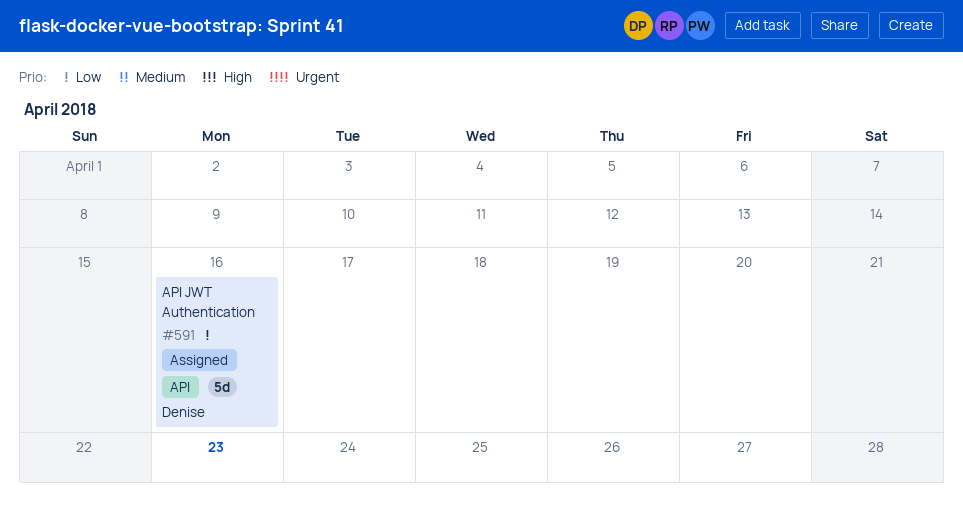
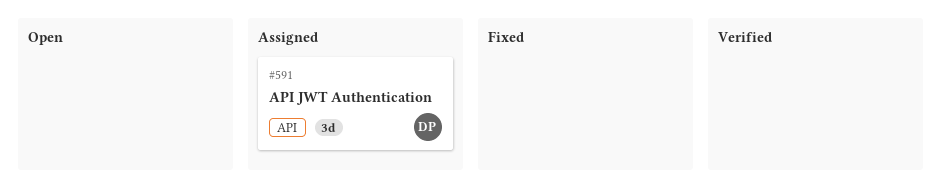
#591, estimate: 5d -> 3d

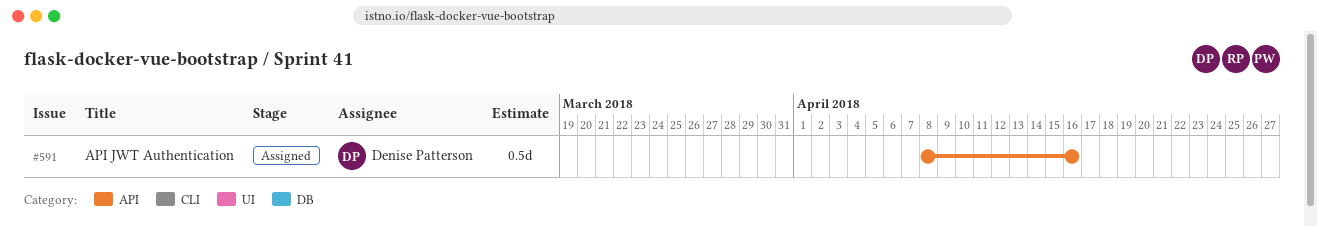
#591, estimate: 3d -> 0.5d

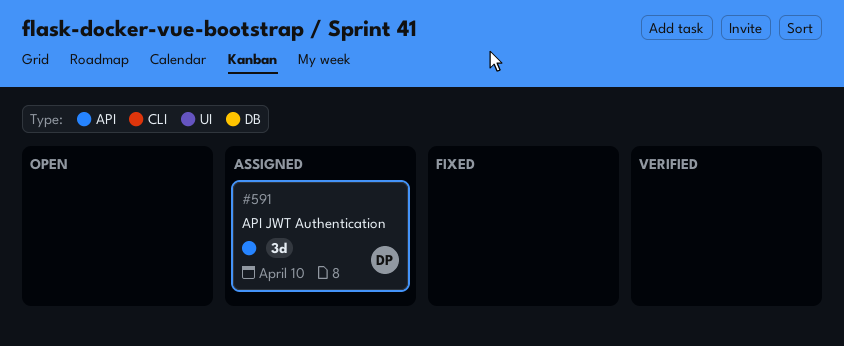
#591, estimate: 0.5d -> 3d
#591, due: Apr 16 -> Apr 10

